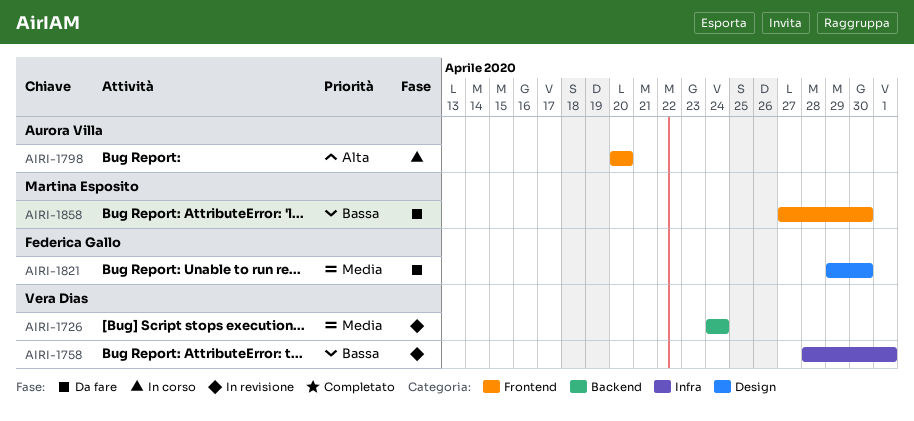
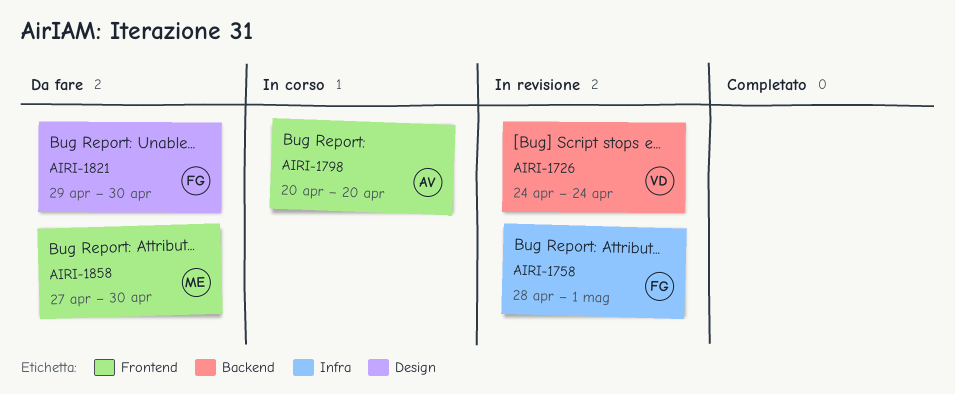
AIRI-1758, owner: Vera Dias -> Federica Gallo

